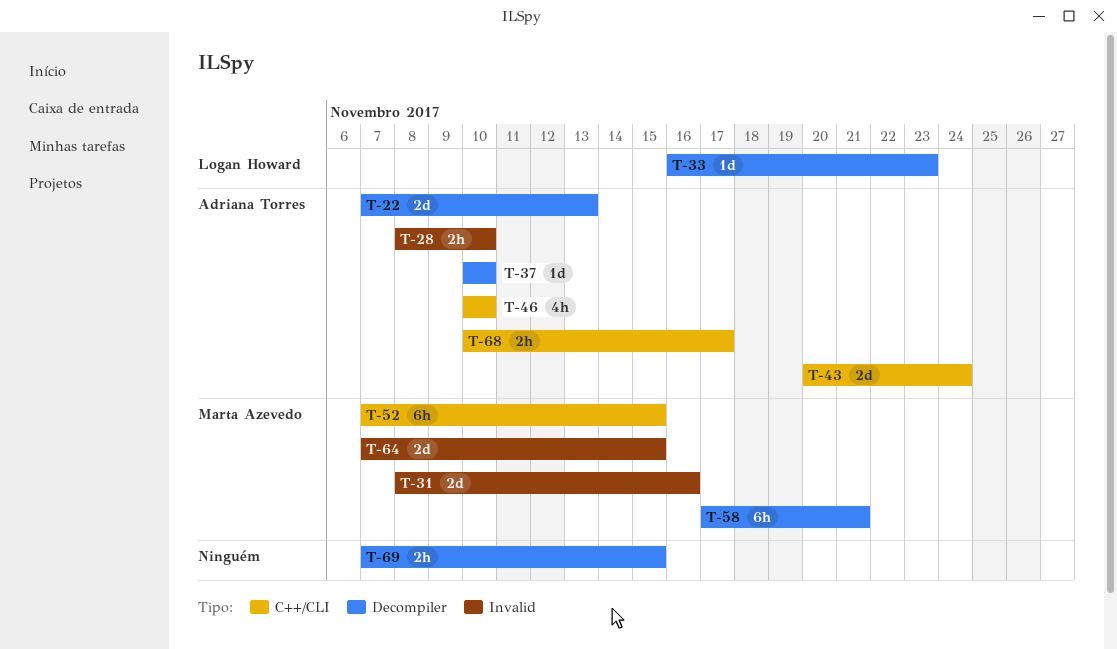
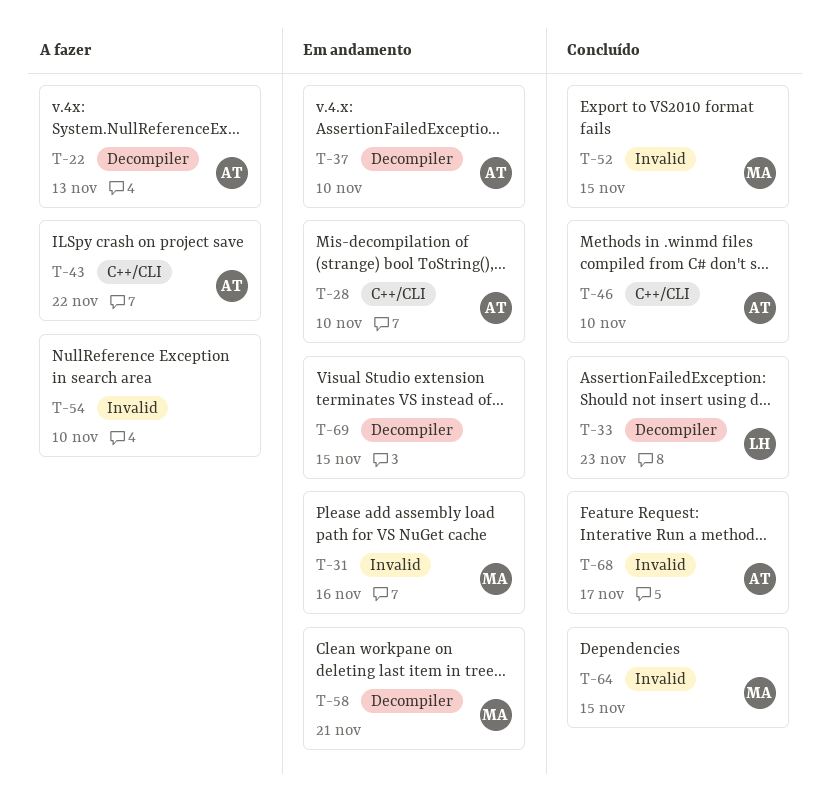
T-28, label: Invalid -> C++/CLI
T-43, due: Nov 24 -> Nov 22
T-52, label: C++/CLI -> Invalid
T-54: none -> present
T-68, label: C++/CLI -> Invalid

